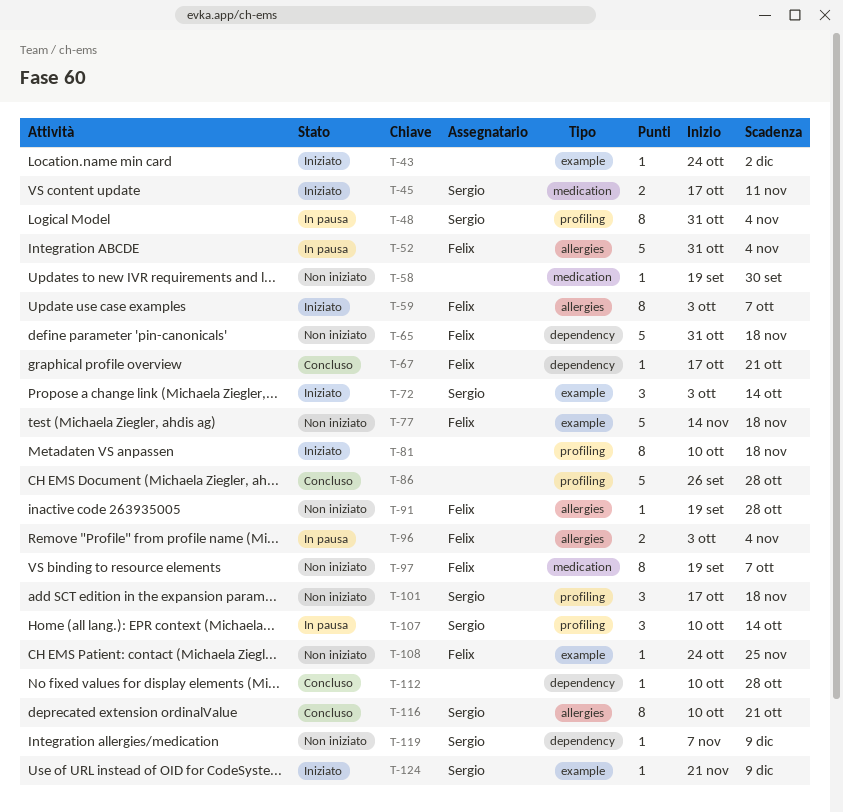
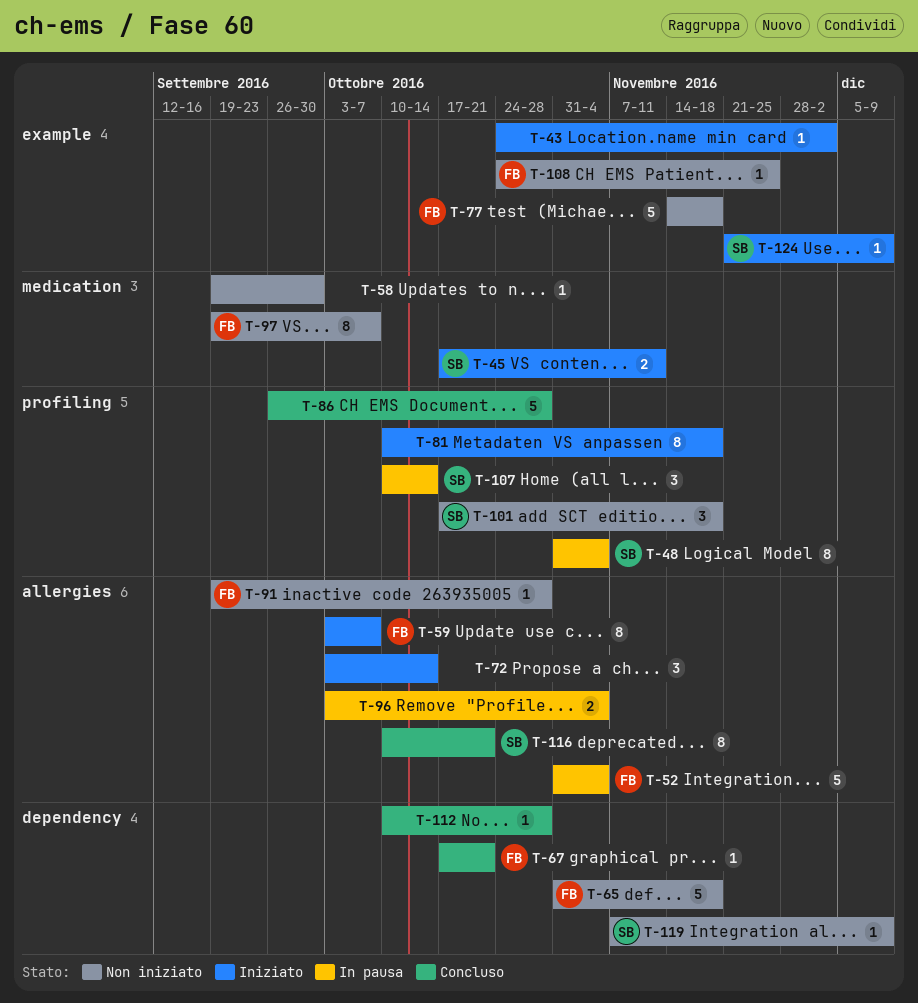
T-72, owner: Sergio -> none
T-72, label: example -> allergies
T-96, owner: Felix -> none

